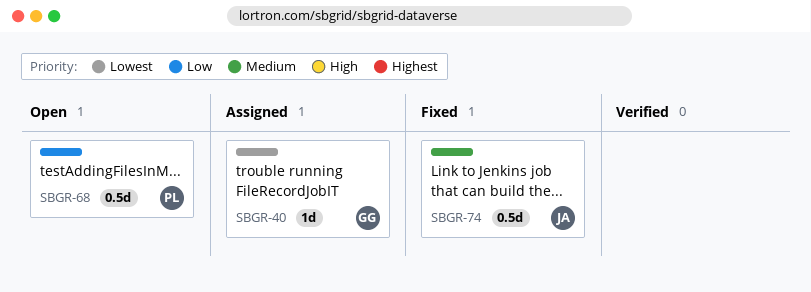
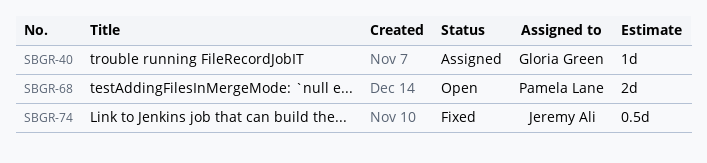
SBGR-68, estimate: 0.5d -> 2d

